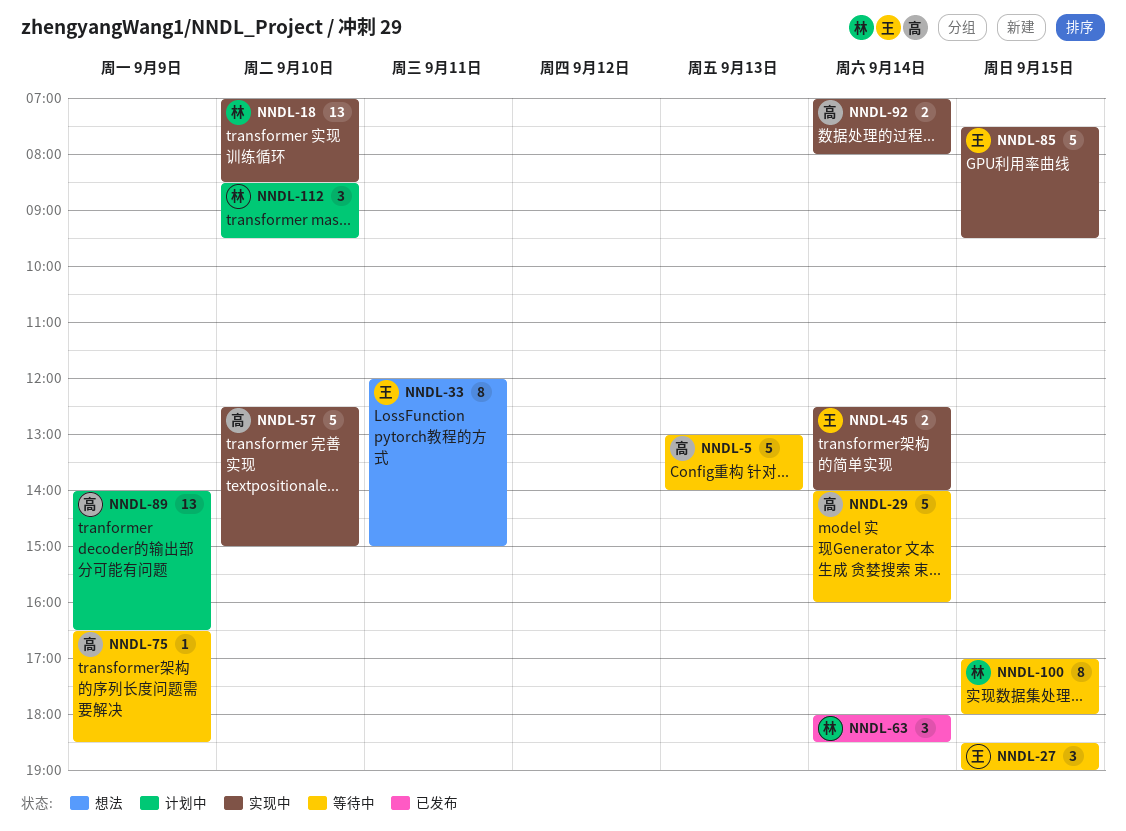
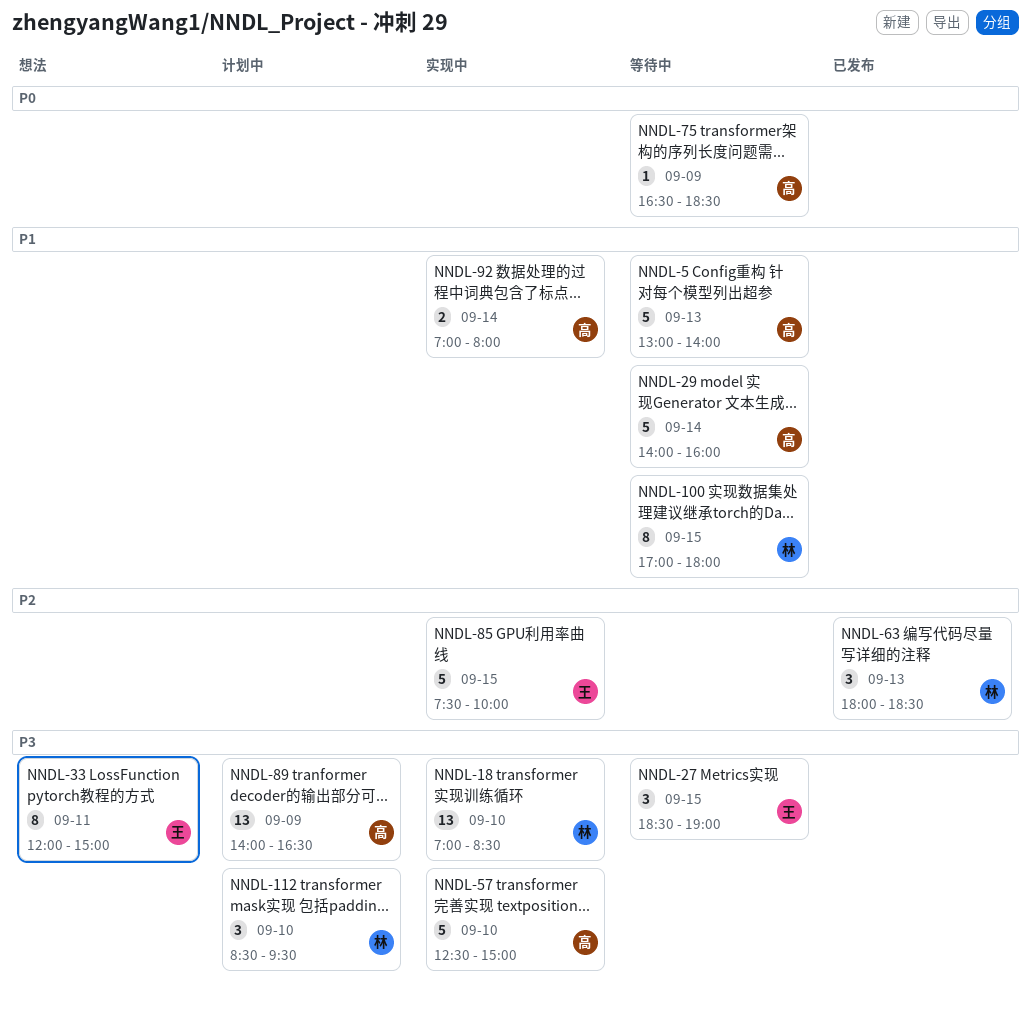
NNDL-45: present -> none
NNDL-63, day: Sep 14 -> Sep 13
NNDL-85, ends: 09:30 -> 10:00

